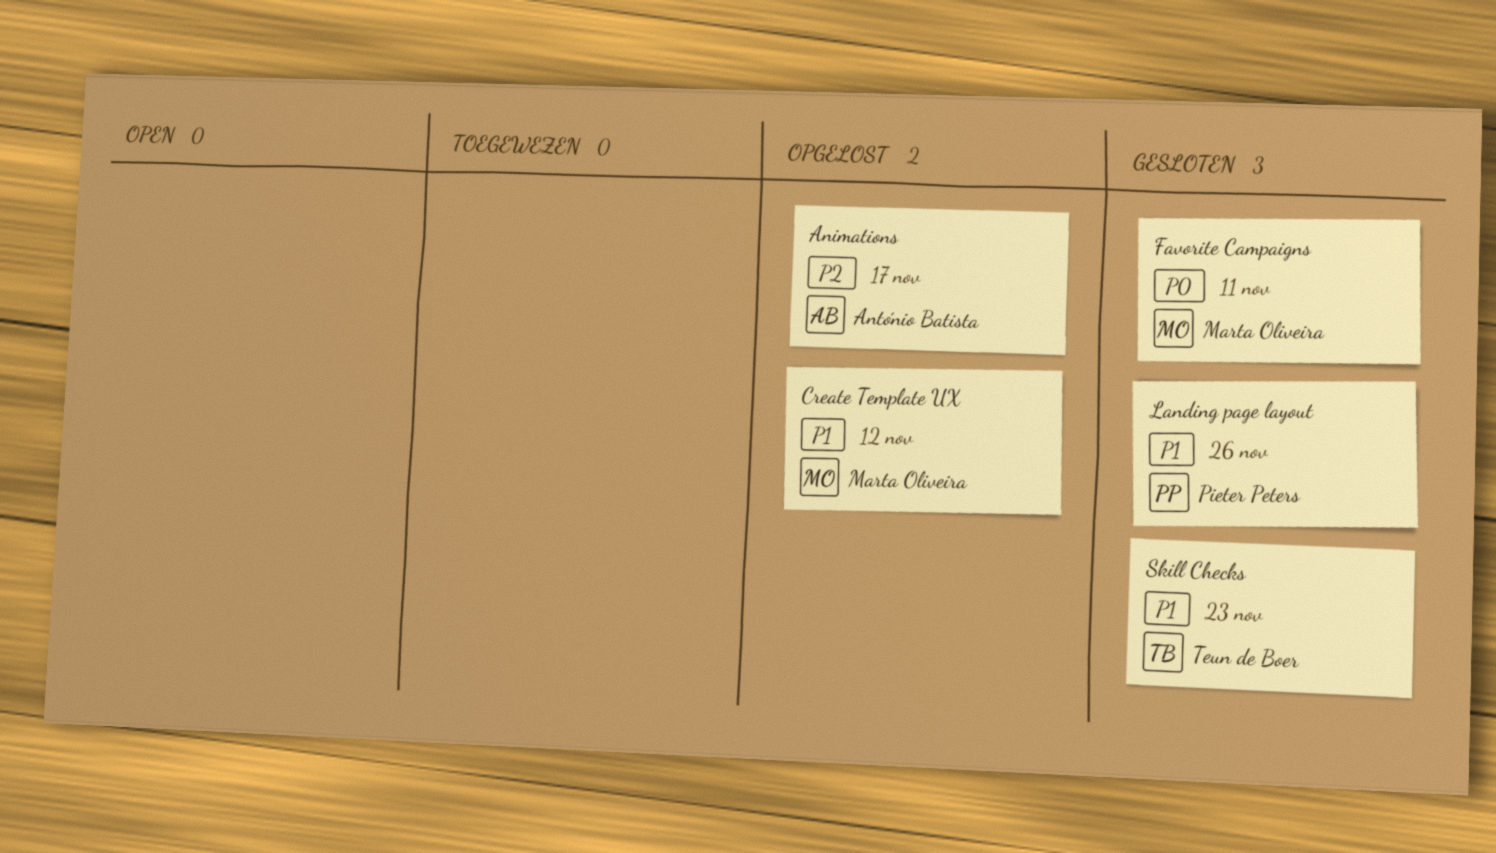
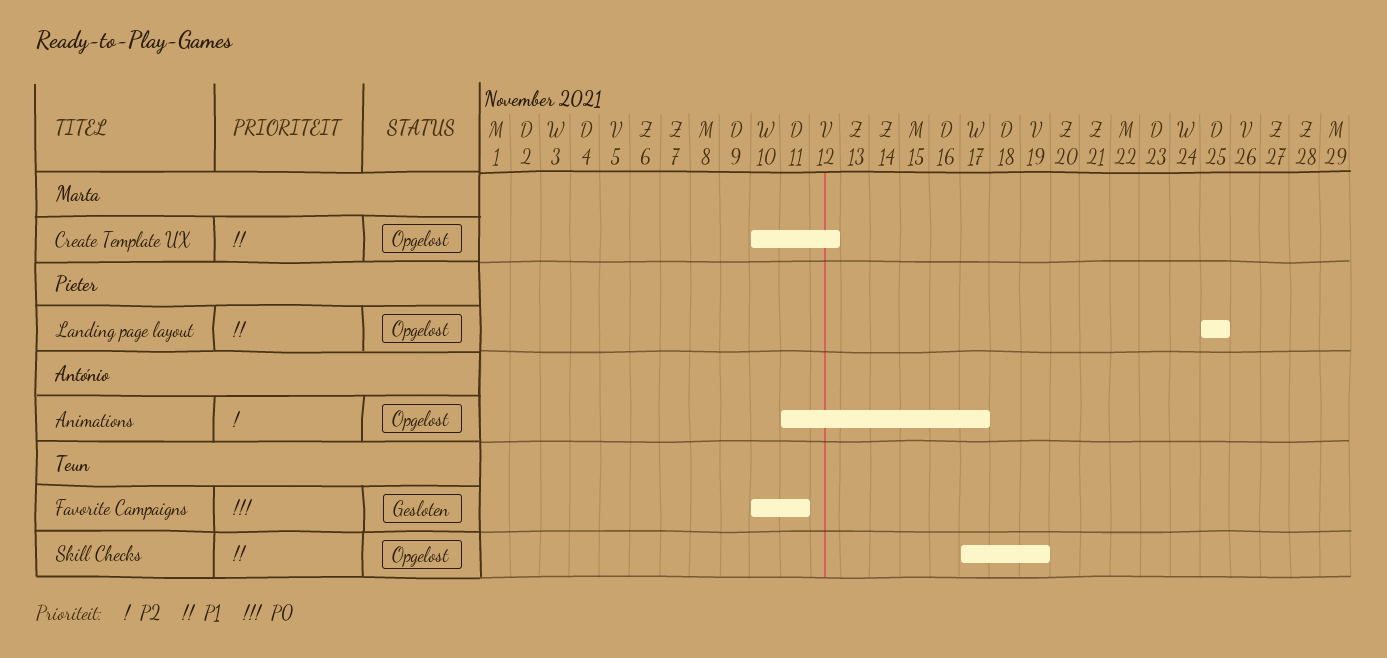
Favorite Campaigns, owner: Marta Oliveira -> Teun de Boer
Landing page layout, status: Gesloten -> Opgelost
Landing page layout, due: Nov 26 -> Nov 25
Skill Checks, status: Gesloten -> Opgelost
Skill Checks, due: Nov 23 -> Nov 19

